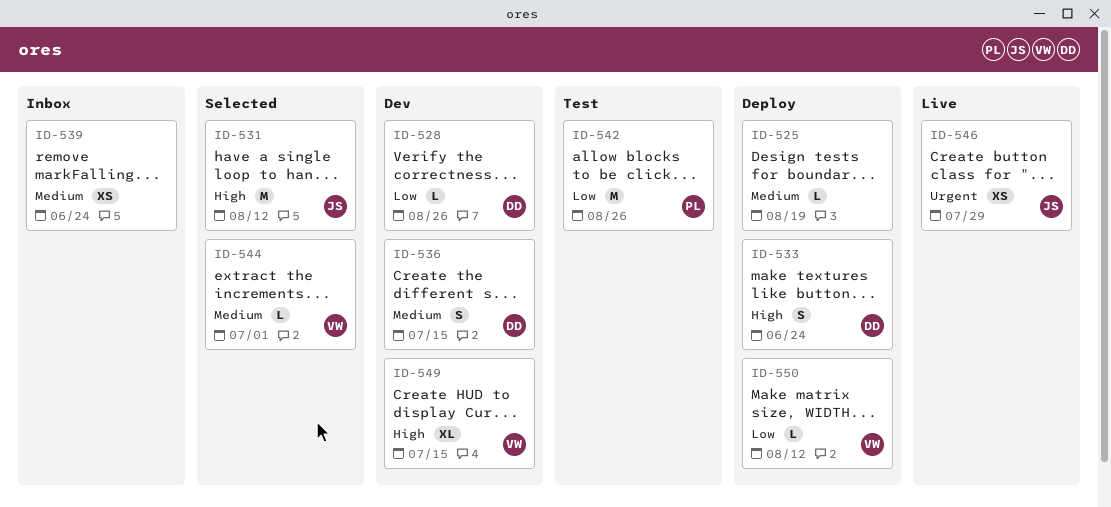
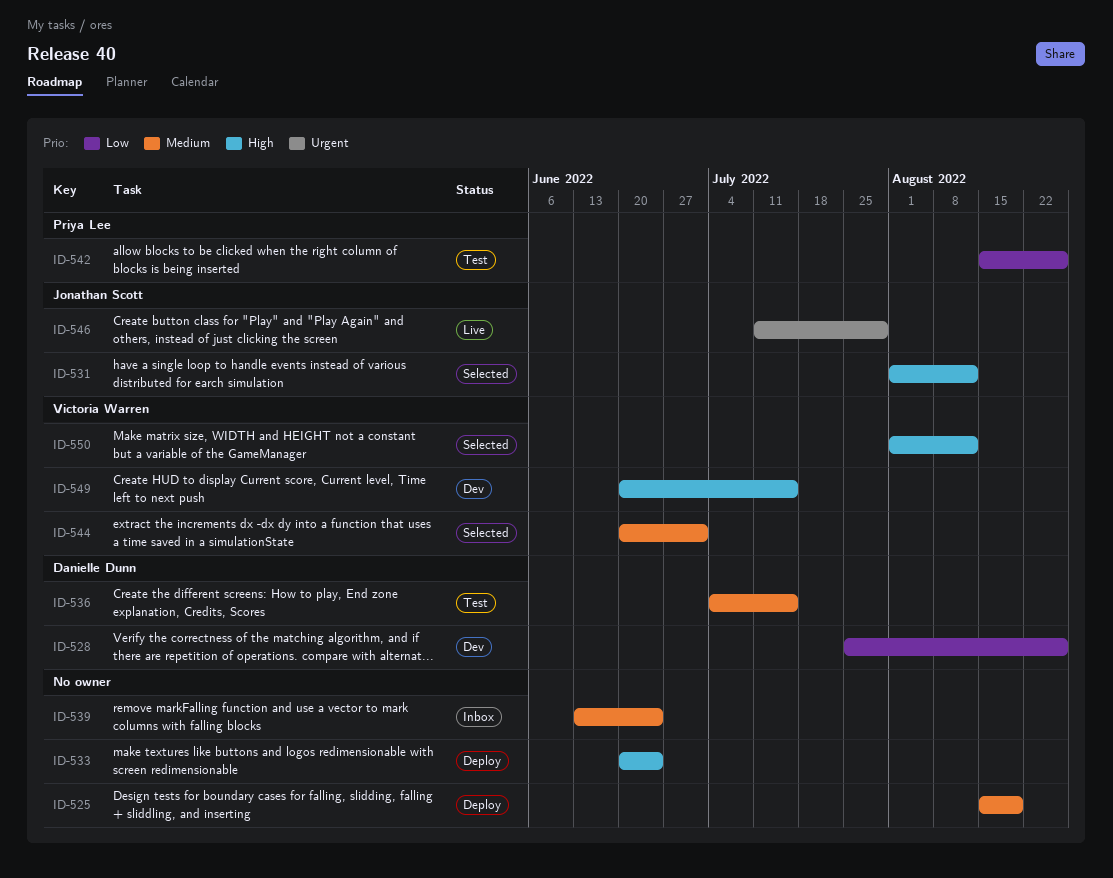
ID-533, owner: Danielle Dunn -> none
ID-536, status: Dev -> Test
ID-550, status: Deploy -> Selected
ID-550, priority: Low -> High

